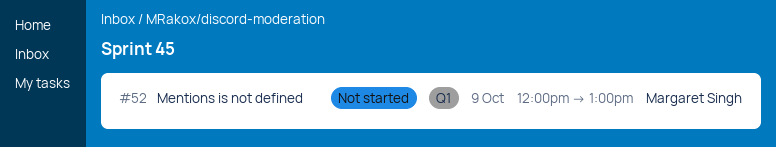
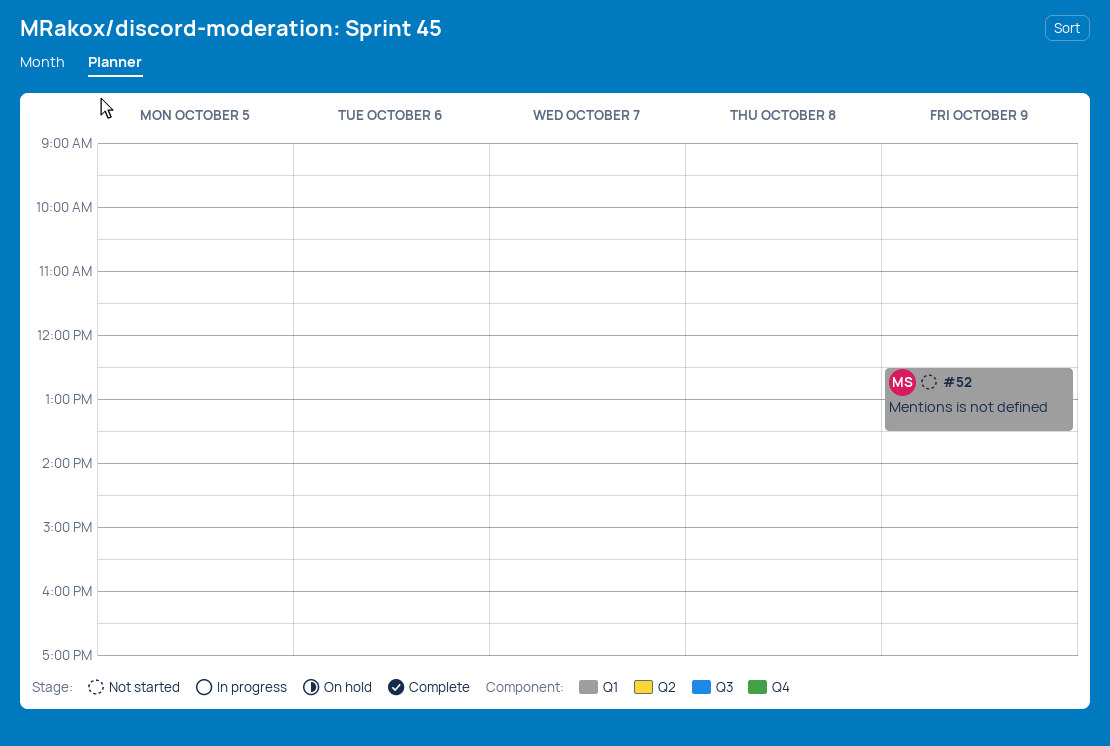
#52, begins: 12:00 -> 12:30
#52, ends: 13:00 -> 13:30

